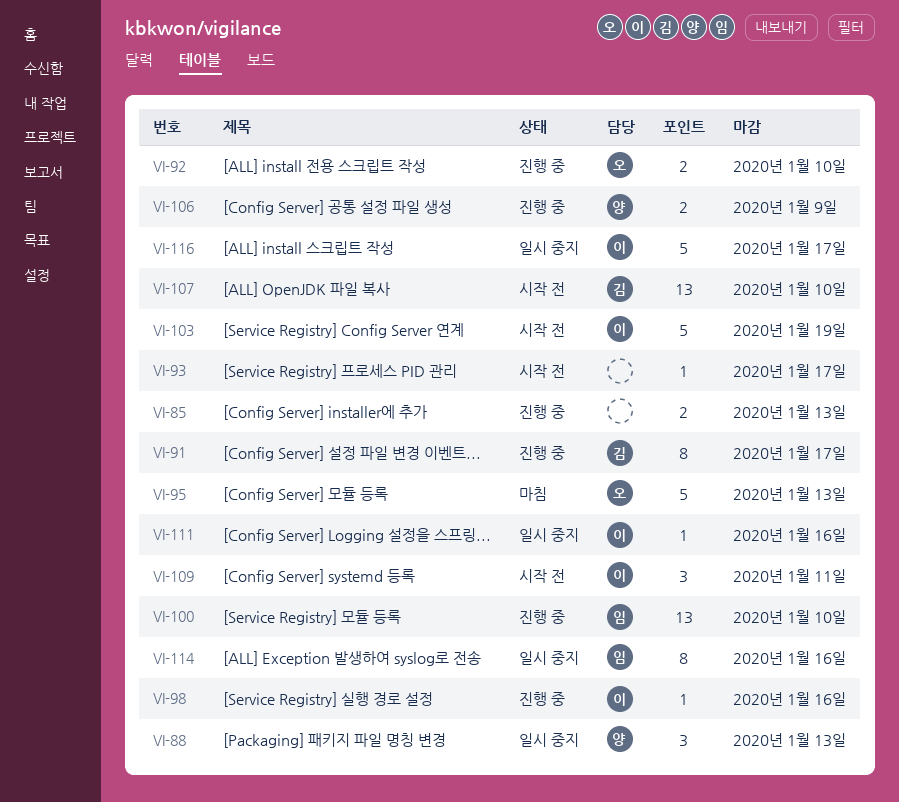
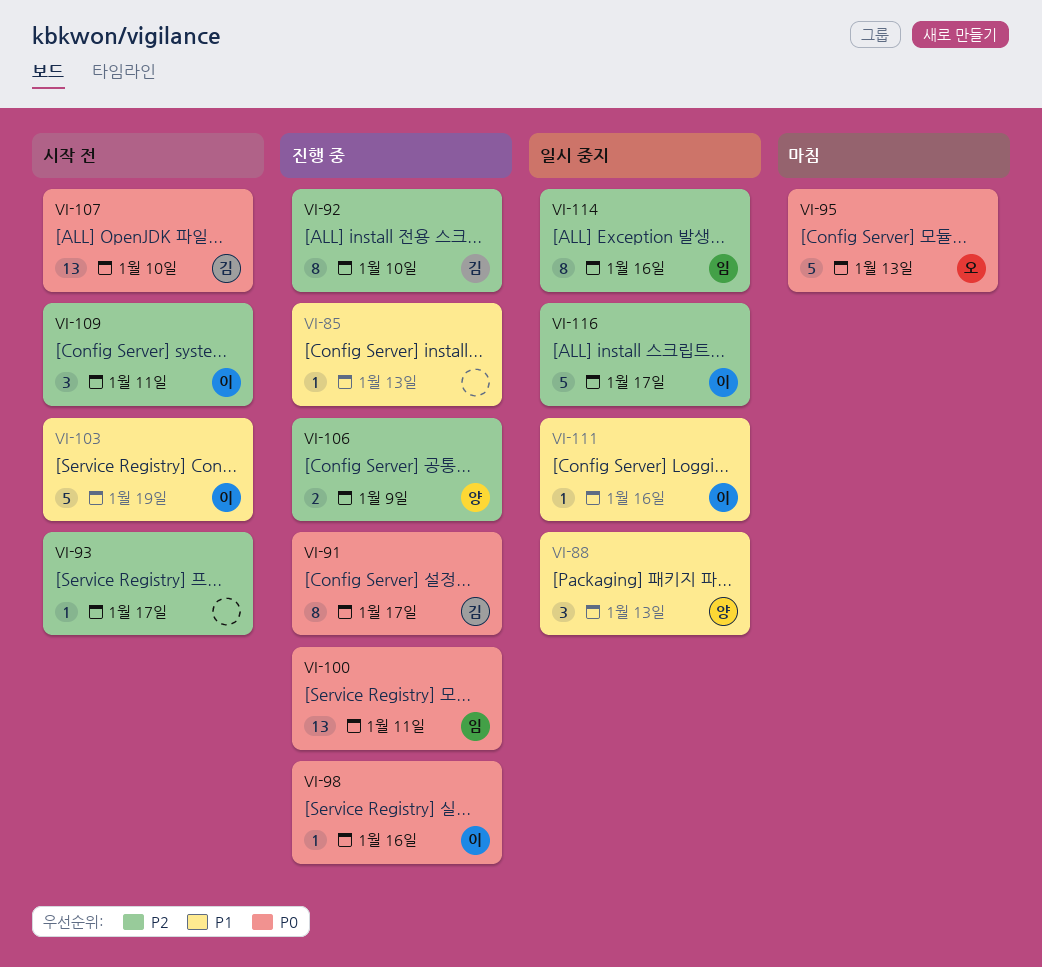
VI-85, estimate: 2 -> 1
VI-92, owner: 오 -> 김
VI-92, estimate: 2 -> 8
VI-100, due: Jan 10 -> Jan 11

